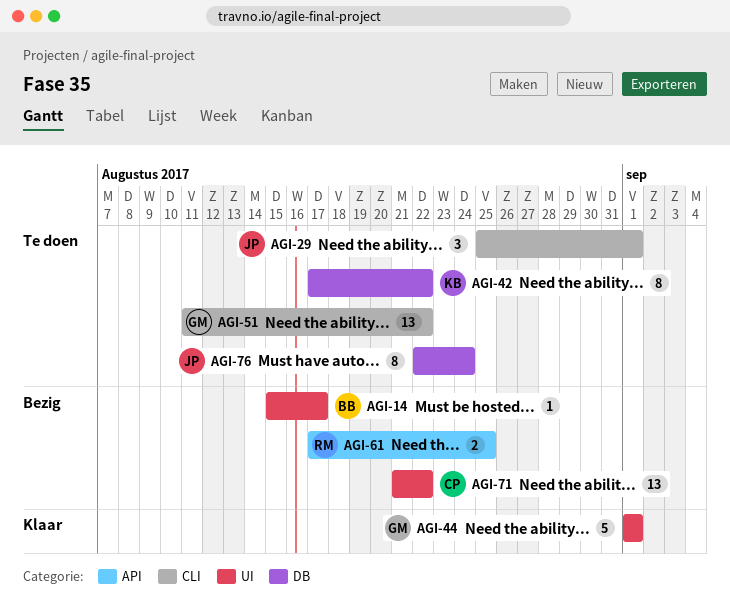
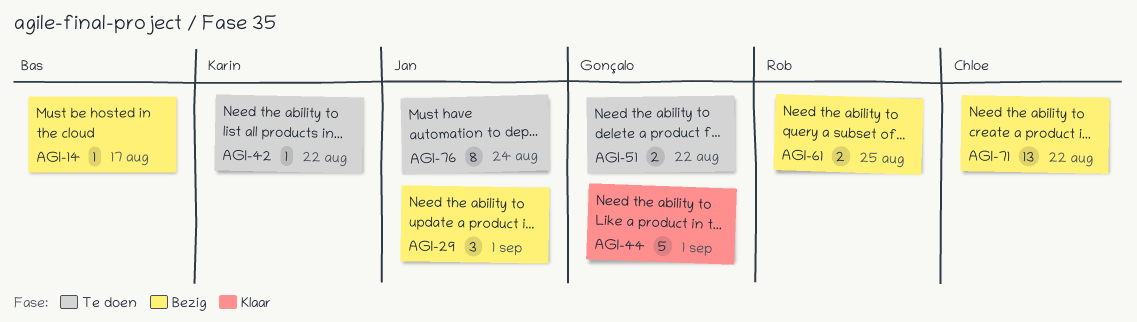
AGI-29, status: Te doen -> Bezig
AGI-42, estimate: 8 -> 1
AGI-51, estimate: 13 -> 2

